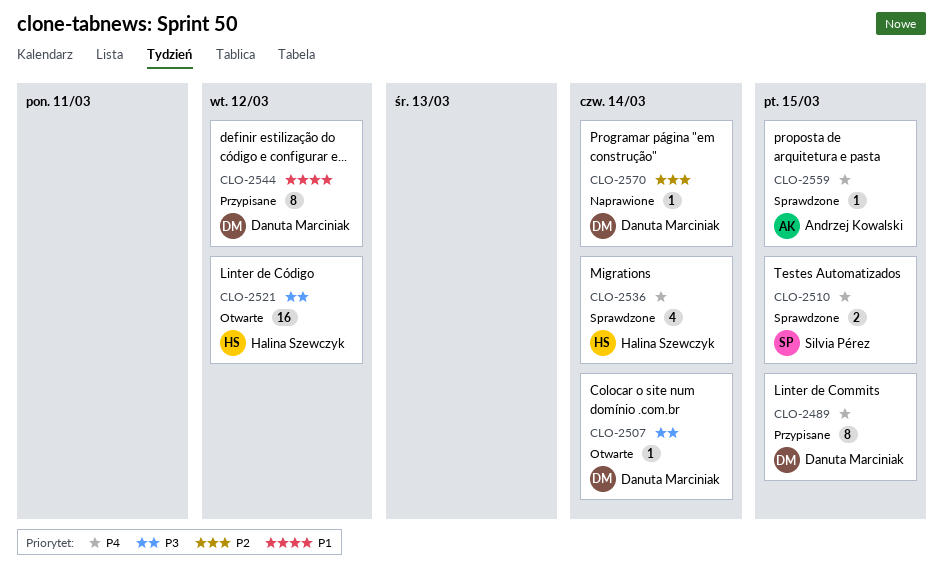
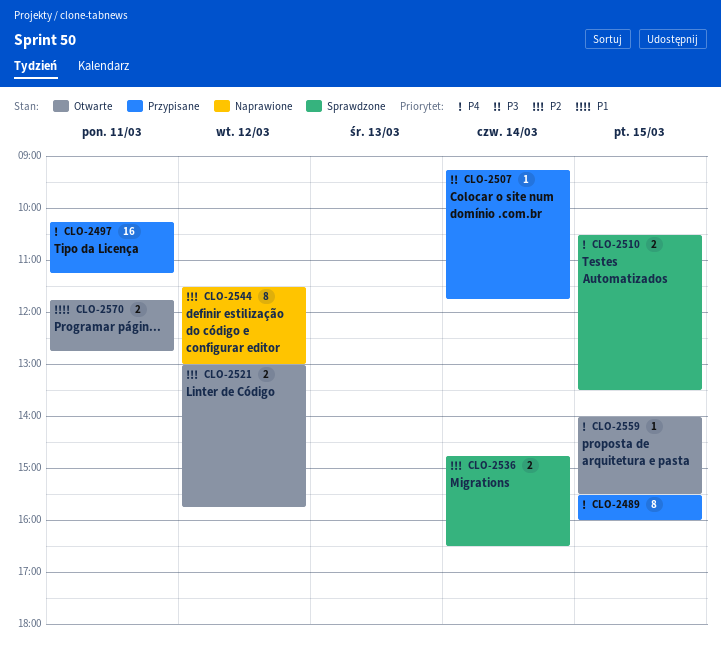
CLO-2497: none -> present
CLO-2507, status: Otwarte -> Przypisane
CLO-2521, priority: P3 -> P2
CLO-2521, estimate: 16 -> 2
CLO-2536, priority: P4 -> P2
CLO-2536, estimate: 4 -> 2
CLO-2544, status: Przypisane -> Naprawione
CLO-2544, priority: P1 -> P2
CLO-2559, status: Sprawdzone -> Otwarte
CLO-2570, status: Naprawione -> Otwarte
CLO-2570, priority: P2 -> P1
CLO-2570, estimate: 1 -> 2
CLO-2570, day: Mar 14 -> Mar 11

